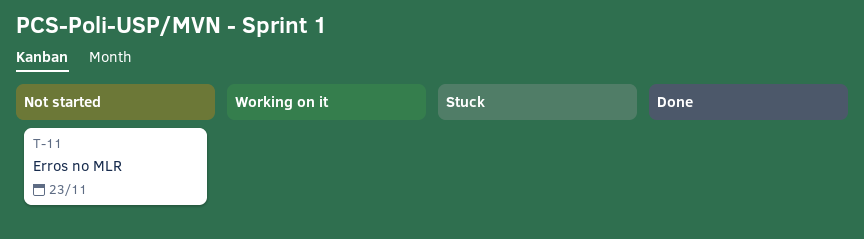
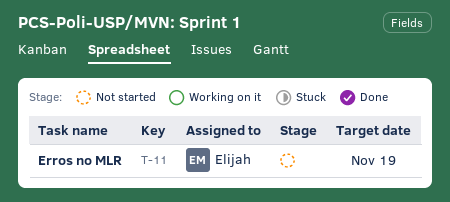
T-11, due: Nov 23 -> Nov 19

